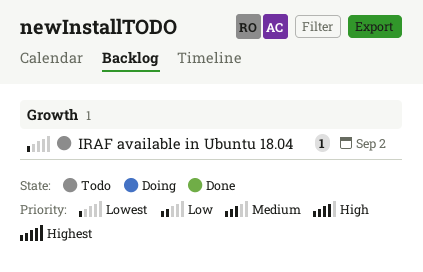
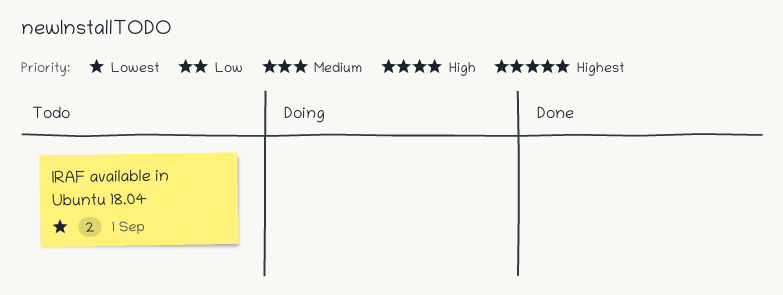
IRAF available in Ubuntu 18.04, estimate: 1 -> 2
IRAF available in Ubuntu 18.04, due: Sep 2 -> Sep 1

